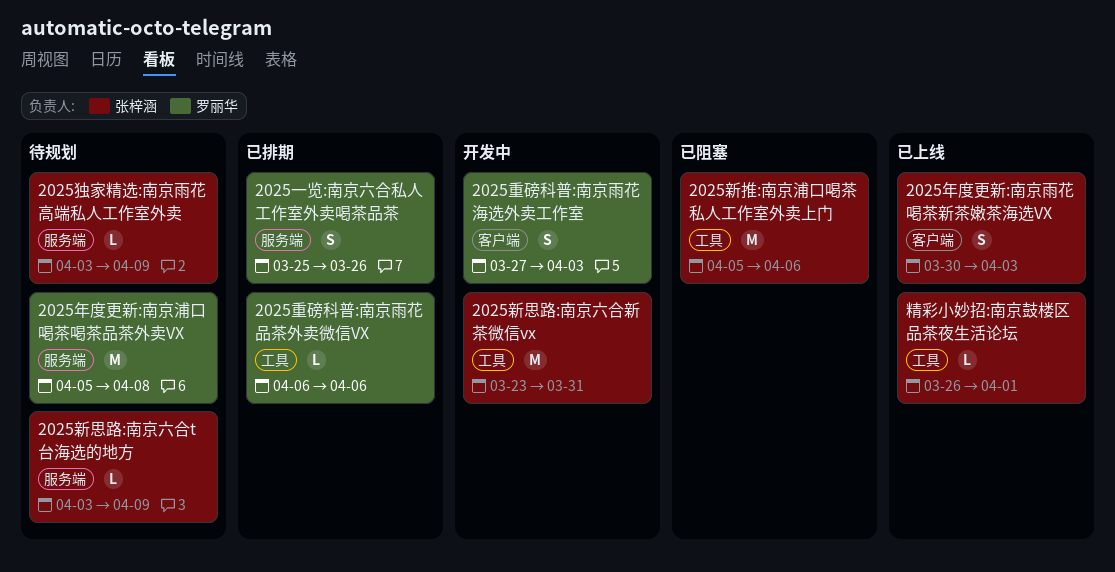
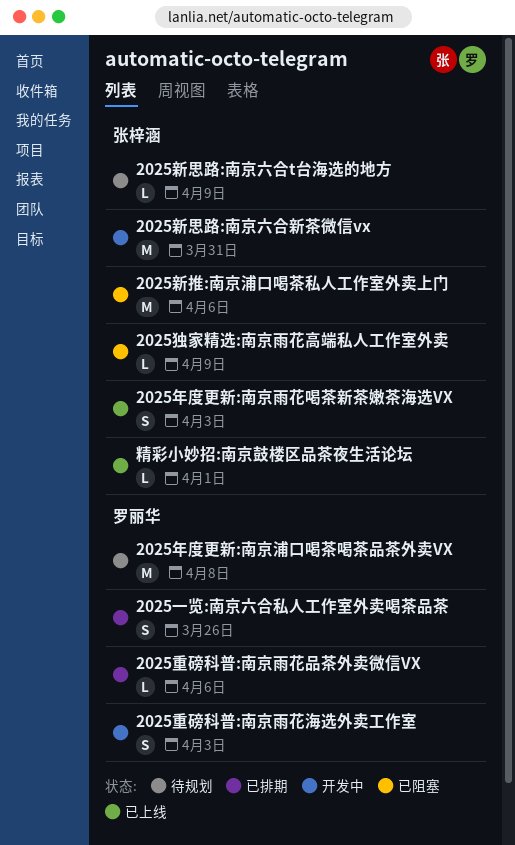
2025独家精选:南京雨花高端私人工作室外卖, status: 待规划 -> 已阻塞

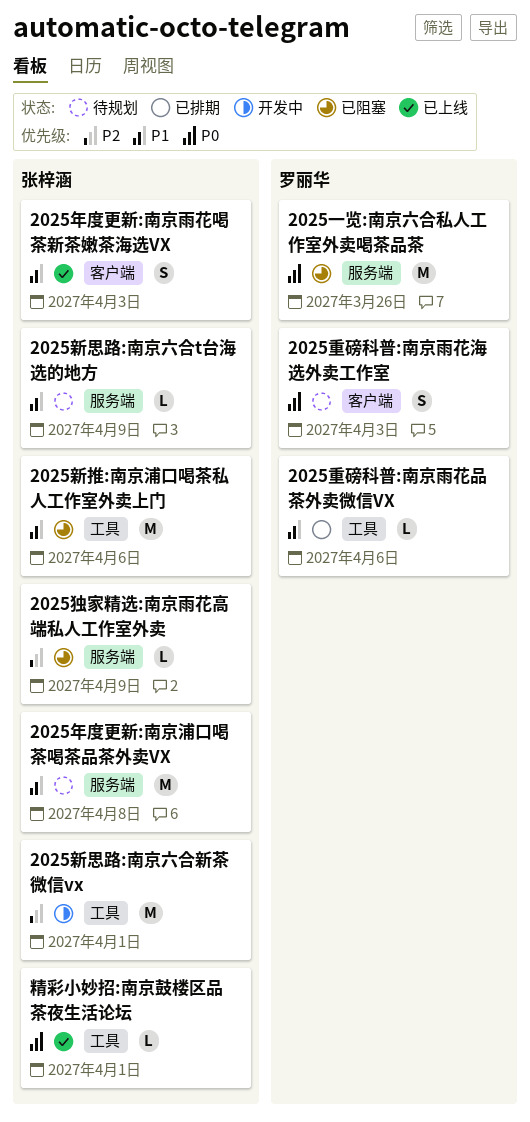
2025一览:南京六合私人工作室外卖喝茶品茶, status: 已排期 -> 已阻塞
2025一览:南京六合私人工作室外卖喝茶品茶, estimate: S -> M
2025年度更新:南京浦口喝茶喝茶品茶外卖VX, owner: 罗丽华 -> 张梓涵
2025新思路:南京六合新茶微信vx, due: Mar 31 -> Apr 1
2025重磅科普:南京雨花海选外卖工作室, status: 开发中 -> 待规划

